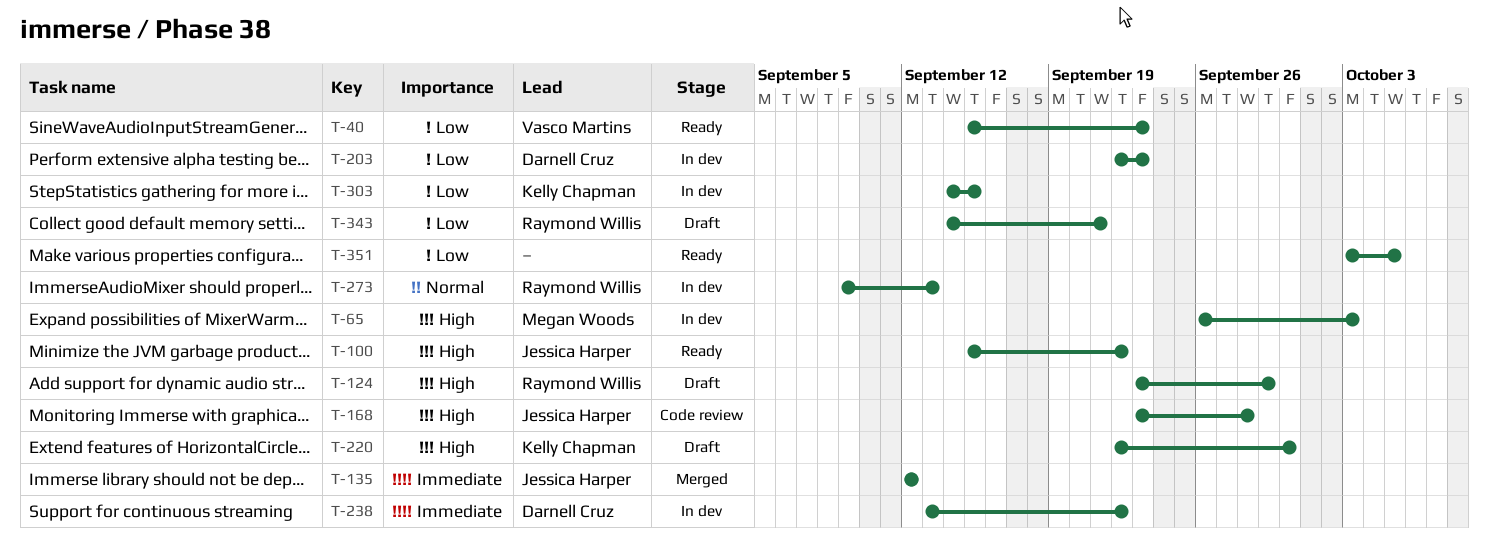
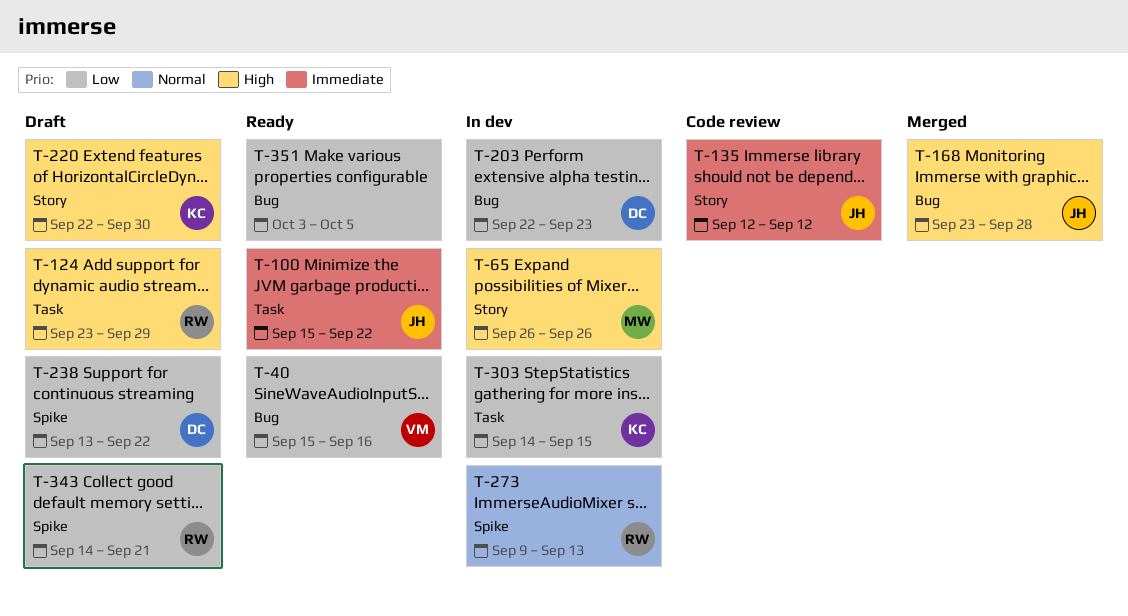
T-40, due: Sep 23 -> Sep 16
T-65, due: Oct 3 -> Sep 26
T-100, priority: High -> Immediate
T-135, status: Merged -> Code review
T-168, status: Code review -> Merged
T-238, status: In dev -> Draft
T-238, priority: Immediate -> Low

